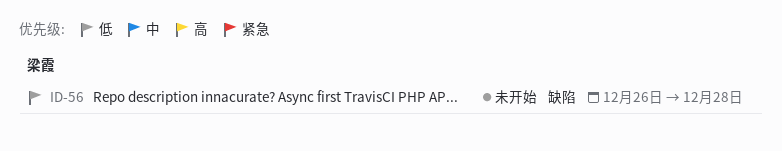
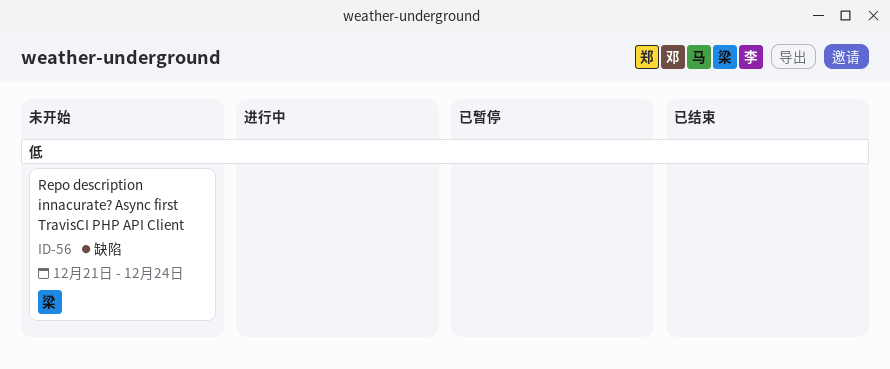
ID-56, start: Dec 26 -> Dec 21
ID-56, due: Dec 28 -> Dec 24

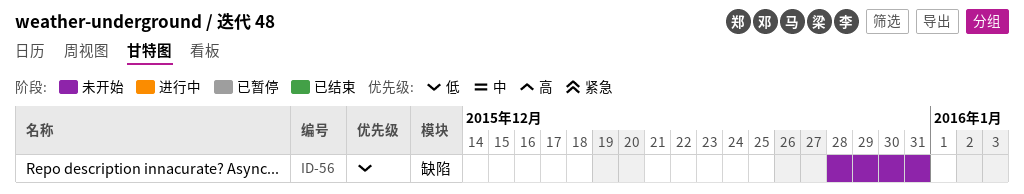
ID-56, start: Dec 21 -> Dec 28
ID-56, due: Dec 24 -> Dec 31

